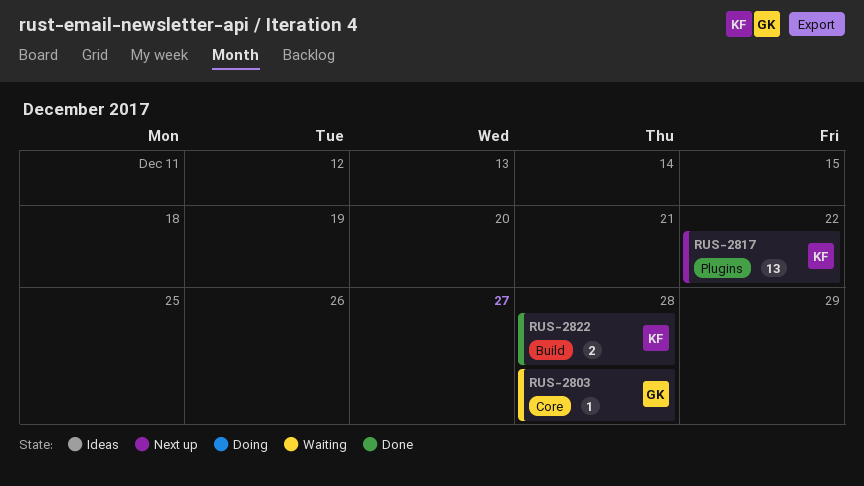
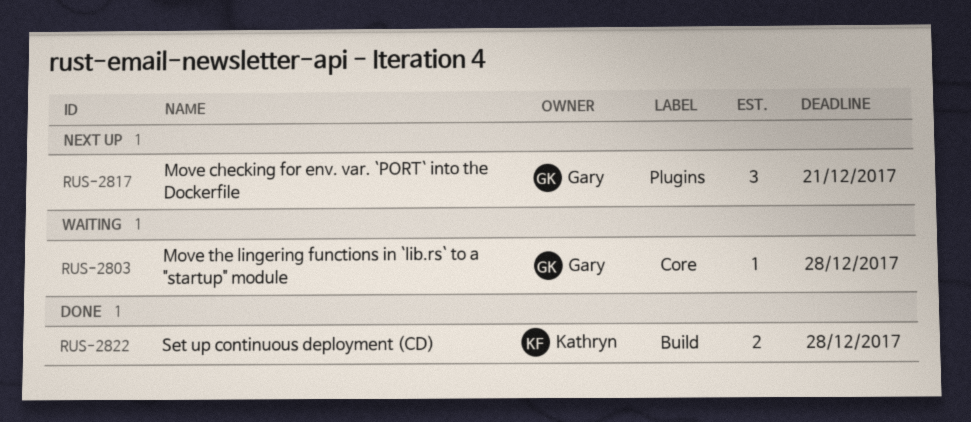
RUS-2817, owner: Kathryn -> Gary
RUS-2817, estimate: 13 -> 3
RUS-2817, due: Dec 22 -> Dec 21

